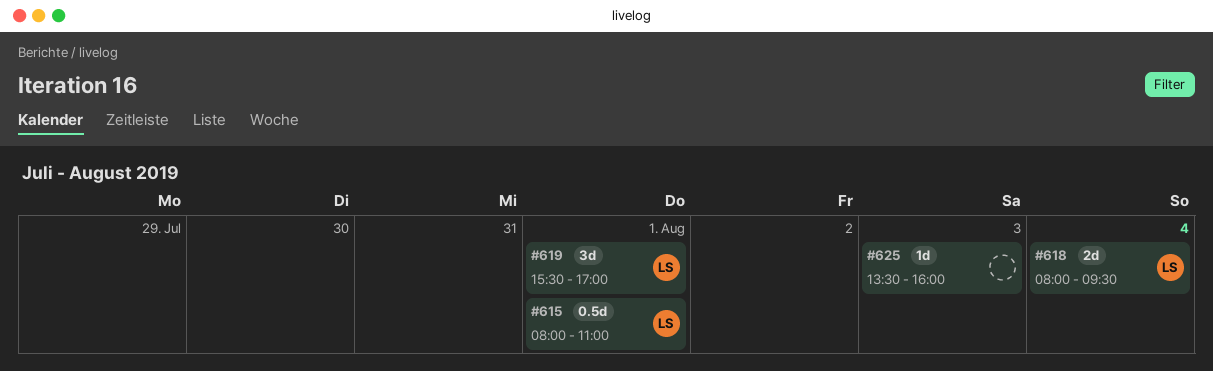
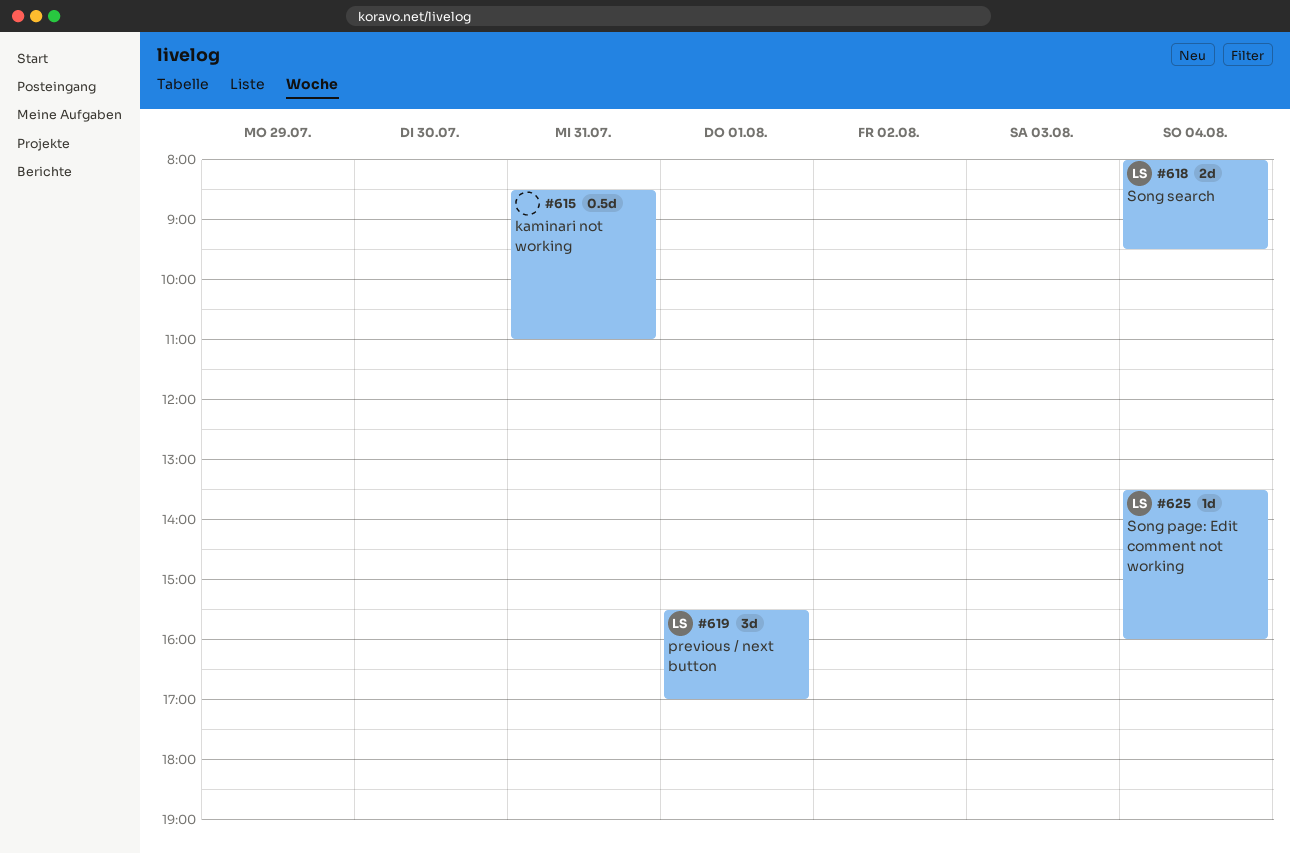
#615, owner: LS -> none
#615, day: Aug 1 -> Jul 31
#615, begins: 08:00 -> 08:30
#625, owner: none -> LS
#625, day: Aug 3 -> Aug 4

